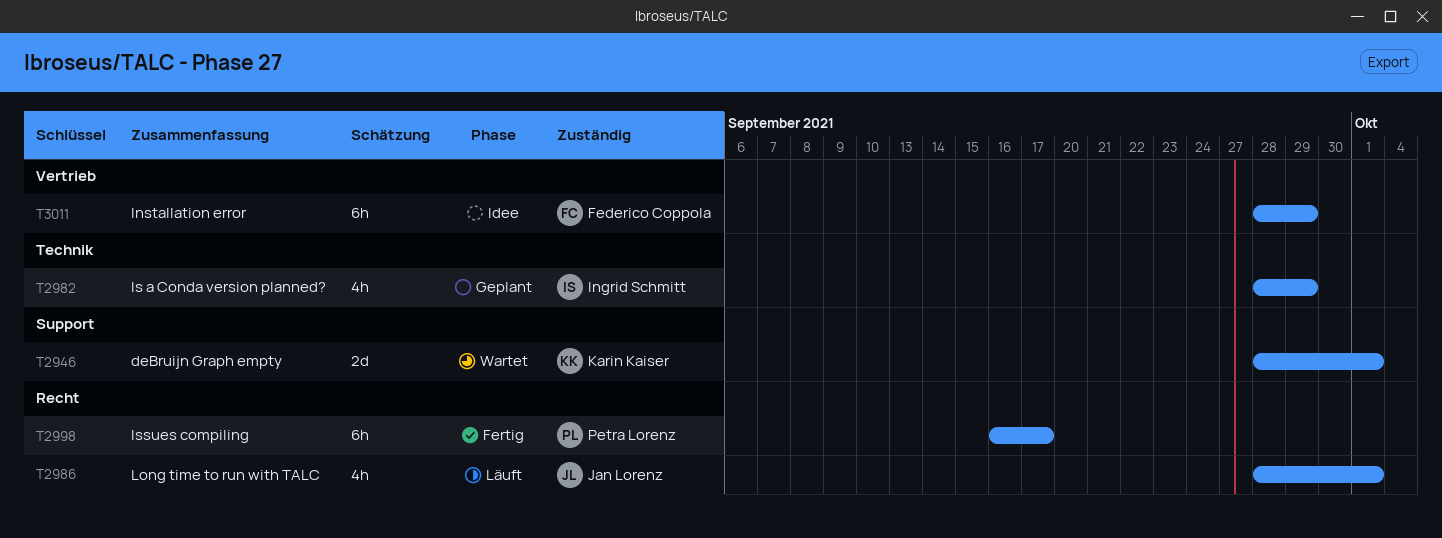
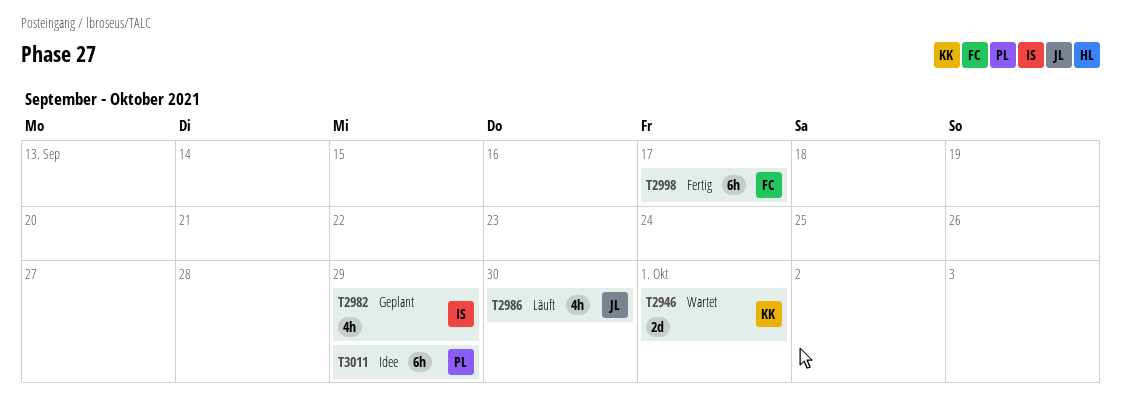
T2986, due: Oct 1 -> Sep 30
T2998, owner: Petra Lorenz -> Federico Coppola
T3011, owner: Federico Coppola -> Petra Lorenz

